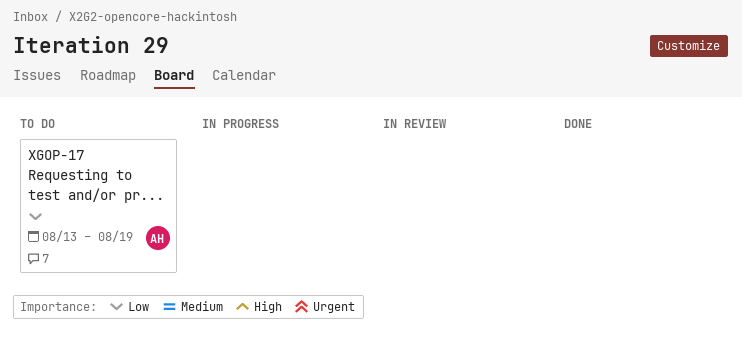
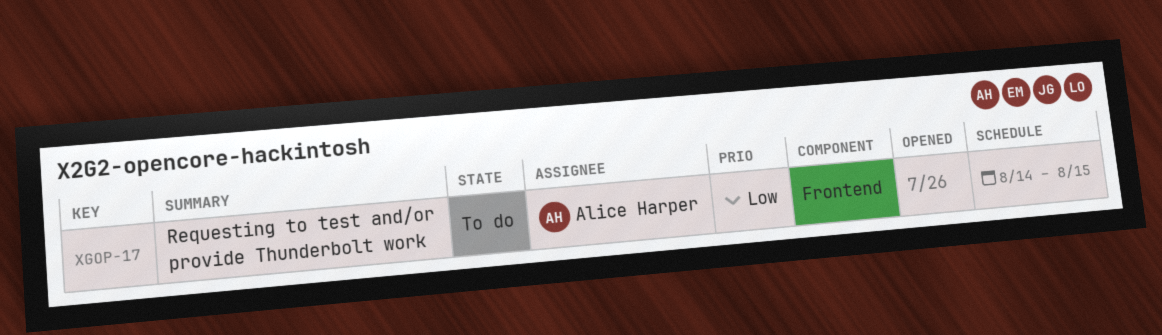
XGOP-17, start: Aug 13 -> Aug 14
XGOP-17, due: Aug 19 -> Aug 15

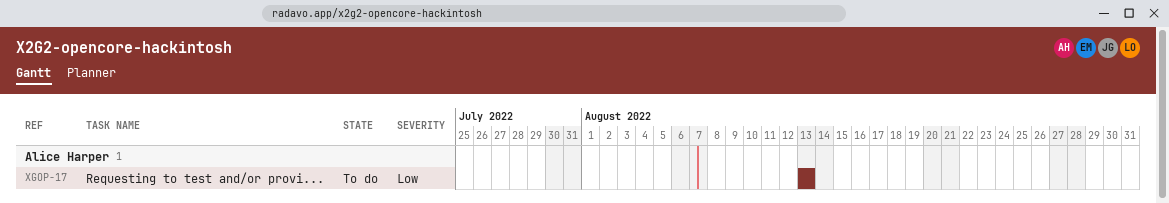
XGOP-17, start: Aug 14 -> Aug 13
XGOP-17, due: Aug 15 -> Aug 13

